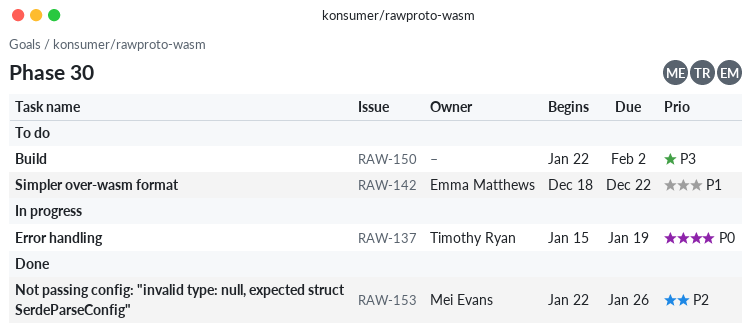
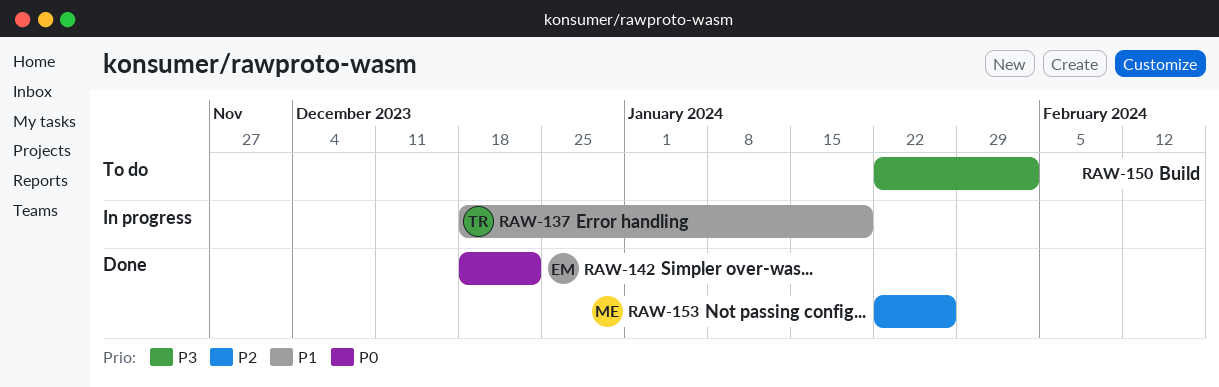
RAW-137, priority: P0 -> P1
RAW-137, start: Jan 15 -> Dec 18
RAW-142, status: To do -> Done
RAW-142, priority: P1 -> P0

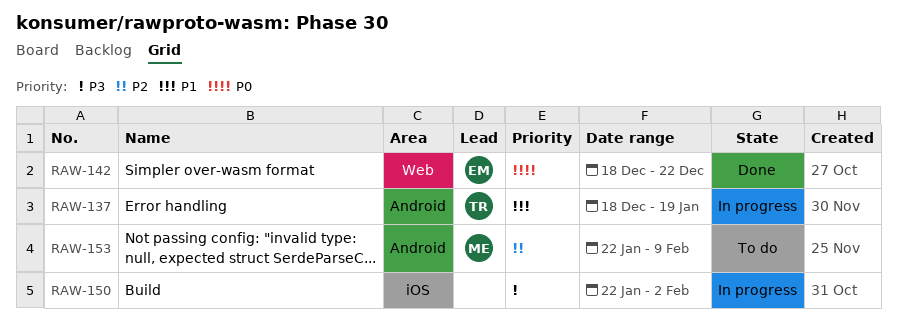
RAW-150, status: To do -> In progress
RAW-153, status: Done -> To do
RAW-153, due: Jan 26 -> Feb 9

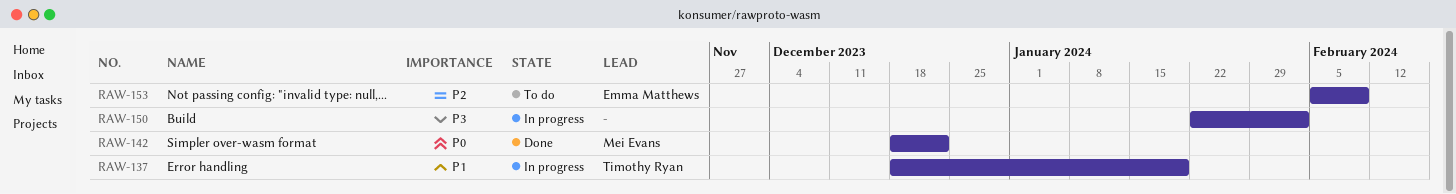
RAW-142, owner: Emma Matthews -> Mei Evans
RAW-153, owner: Mei Evans -> Emma Matthews
RAW-153, start: Jan 22 -> Feb 5

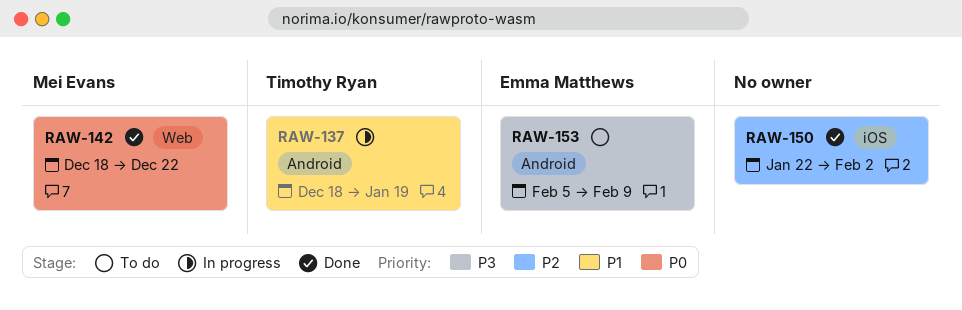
RAW-150, status: In progress -> Done
RAW-150, priority: P3 -> P2
RAW-153, priority: P2 -> P3

